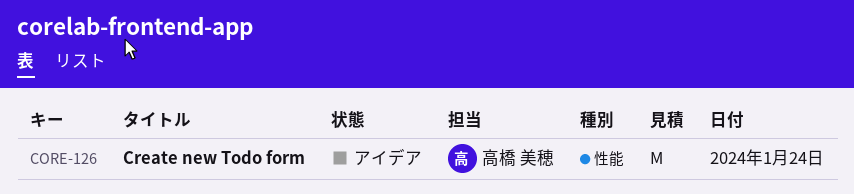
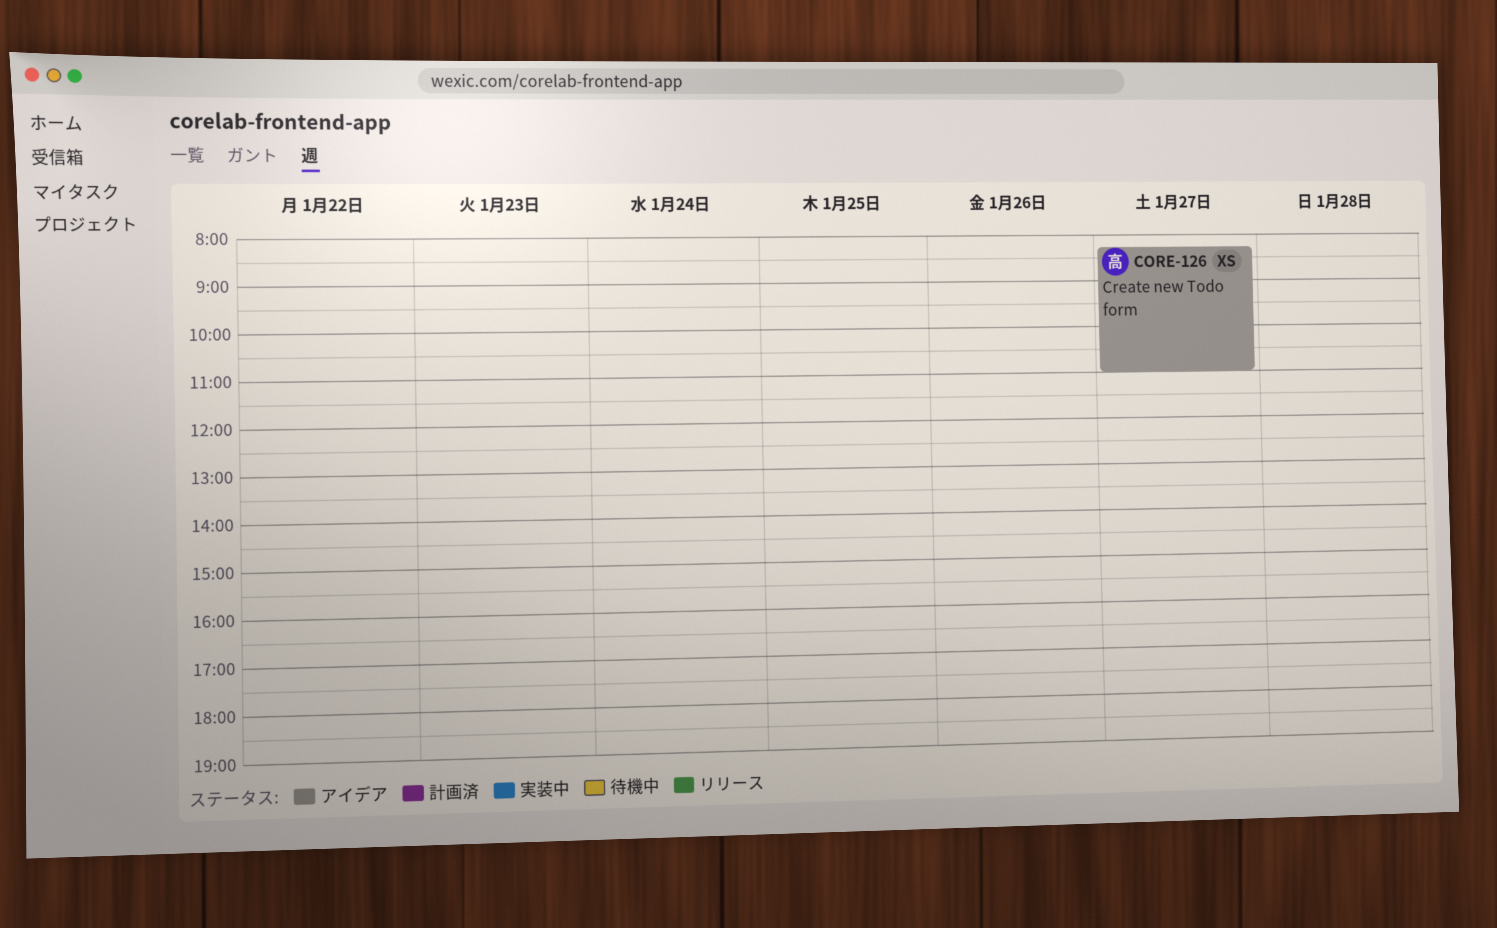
CORE-126, estimate: M -> XS
CORE-126, day: Jan 24 -> Jan 27

